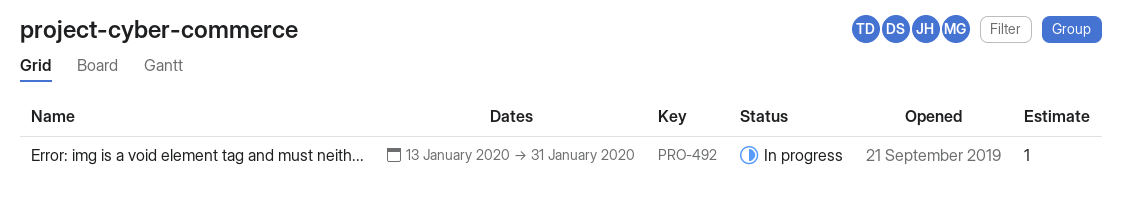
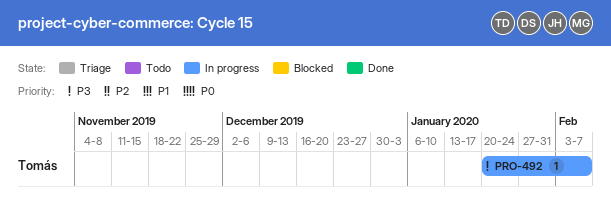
PRO-492, start: Jan 13 -> Jan 20
PRO-492, due: Jan 31 -> Feb 7

